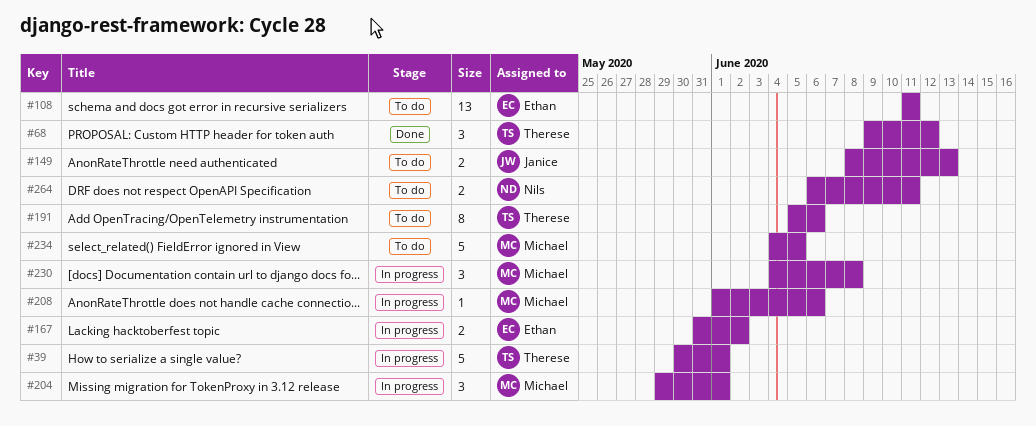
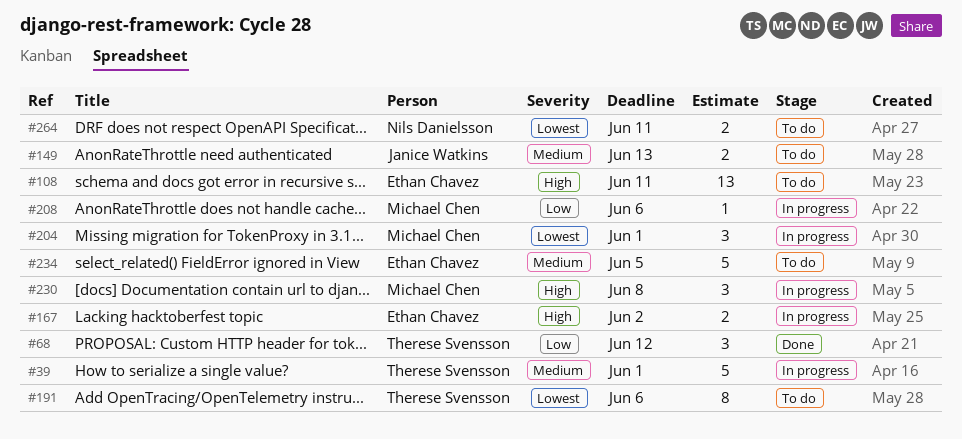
#234, owner: Michael Chen -> Ethan Chavez

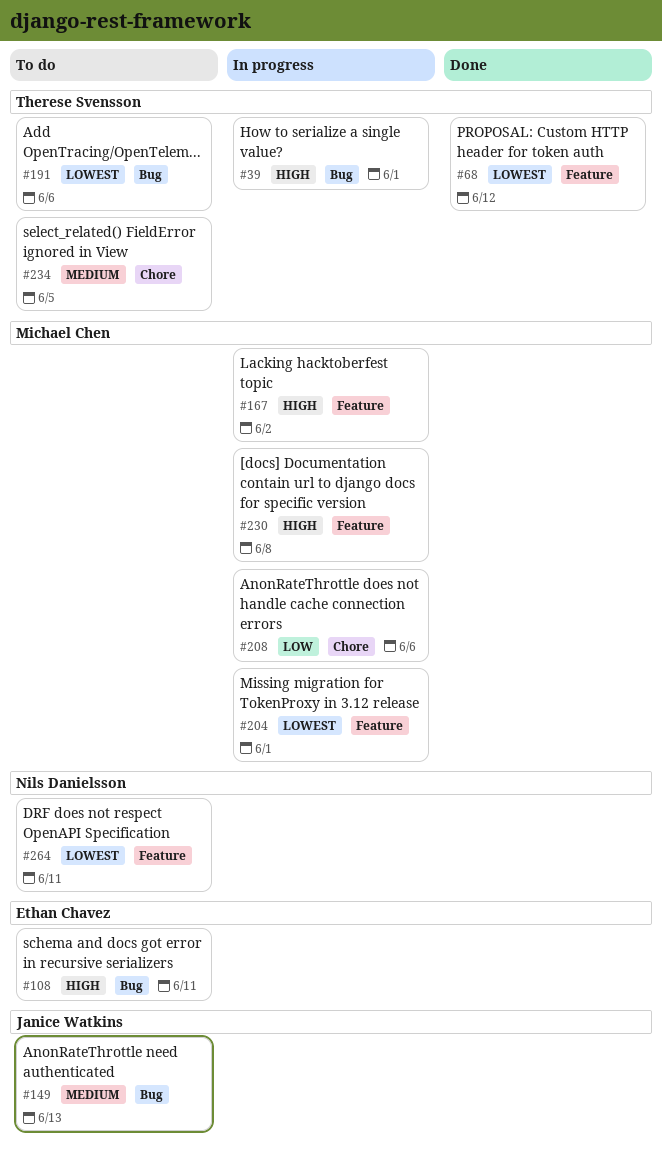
#39, priority: Medium -> High
#68, priority: Low -> Lowest
#167, owner: Ethan Chavez -> Michael Chen
#234, owner: Ethan Chavez -> Therese Svensson

